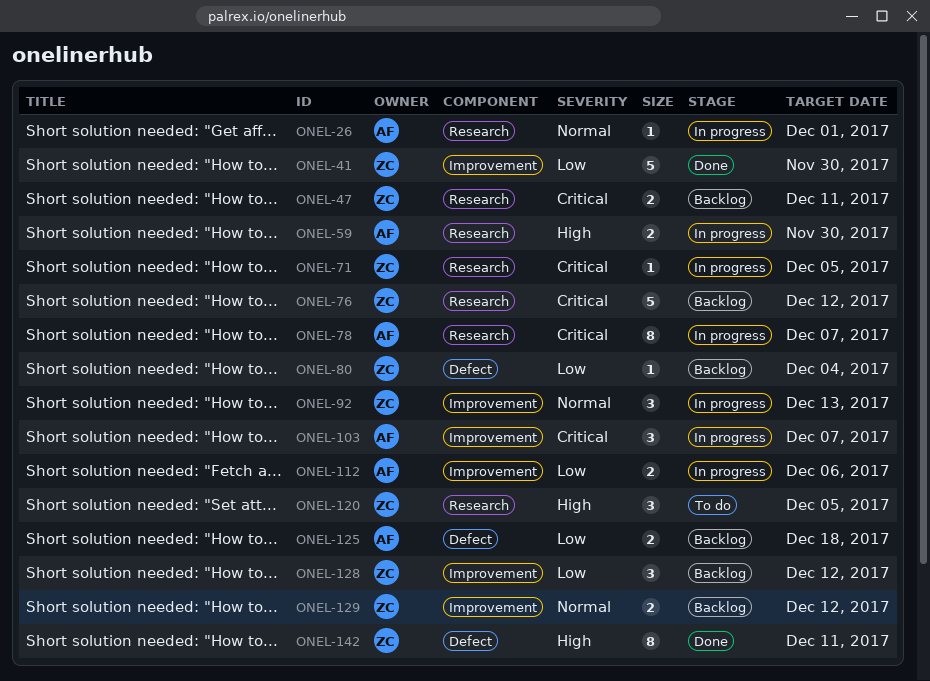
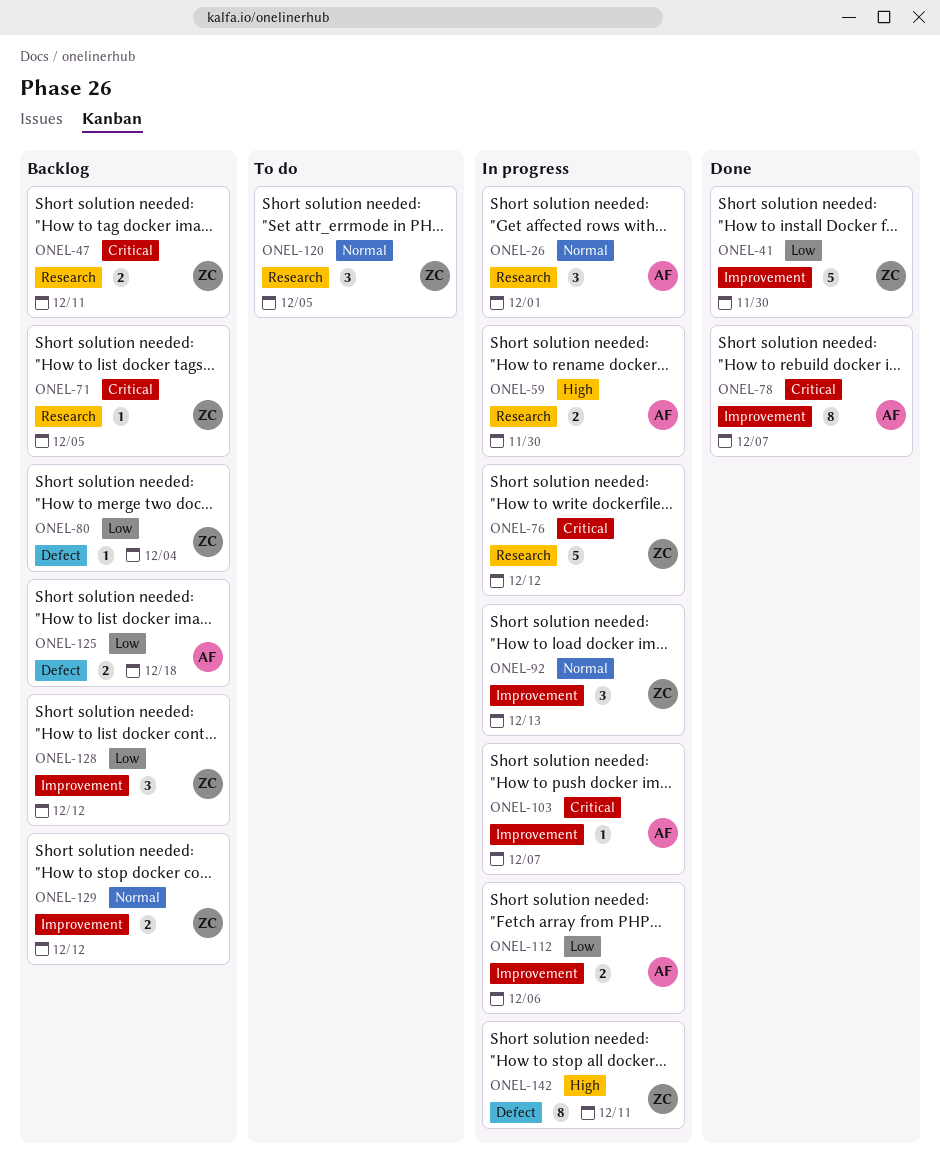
ONEL-26, estimate: 1 -> 3
ONEL-71, status: In progress -> Backlog
ONEL-76, status: Backlog -> In progress
ONEL-78, status: In progress -> Done
ONEL-78, label: Research -> Improvement
ONEL-103, estimate: 3 -> 1
ONEL-120, priority: High -> Normal
ONEL-142, status: Done -> In progress

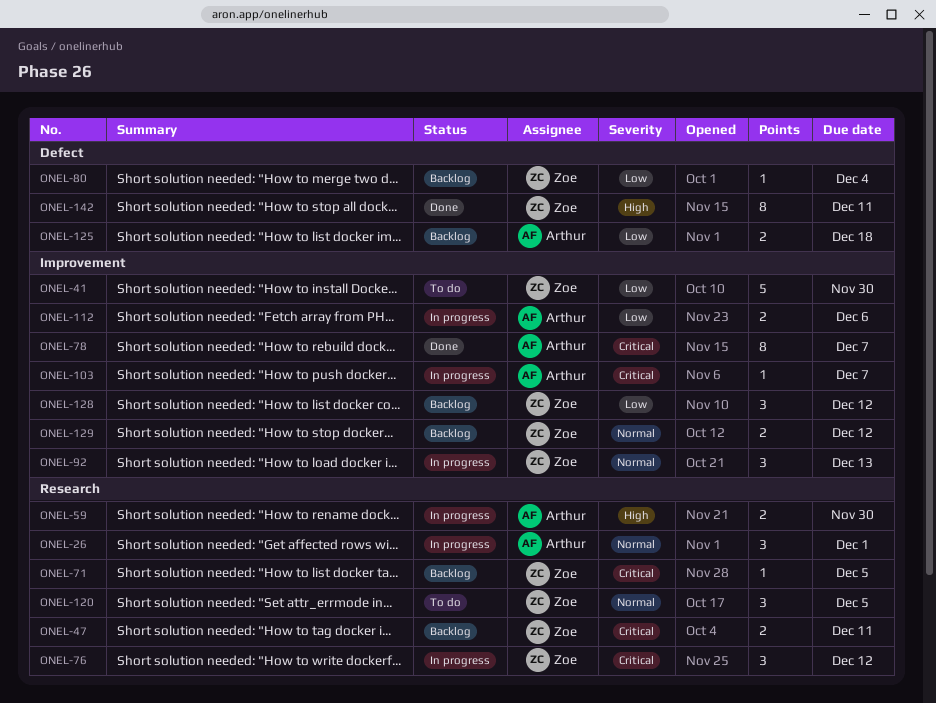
ONEL-41, status: Done -> To do
ONEL-76, estimate: 5 -> 3
ONEL-142, status: In progress -> Done

